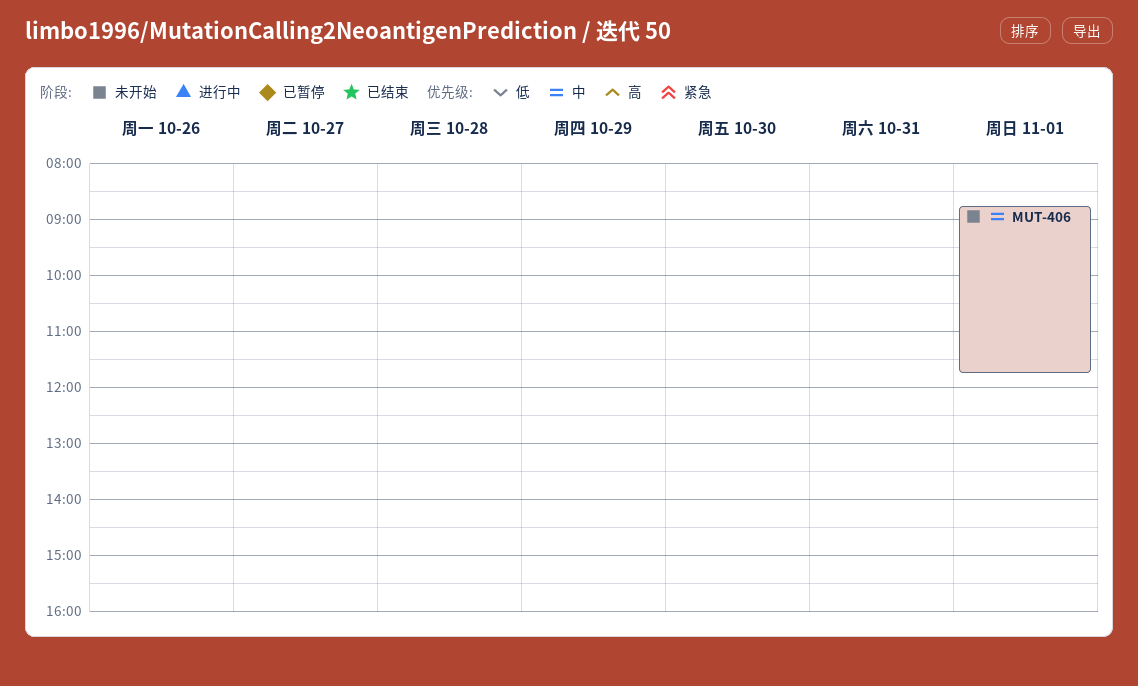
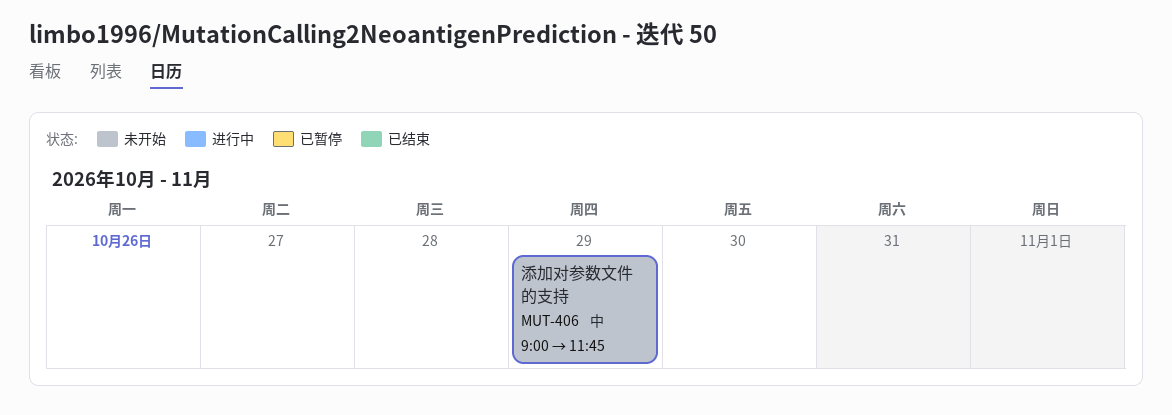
MUT-406, day: Nov 1 -> Oct 29
MUT-406, begins: 08:45 -> 09:00

